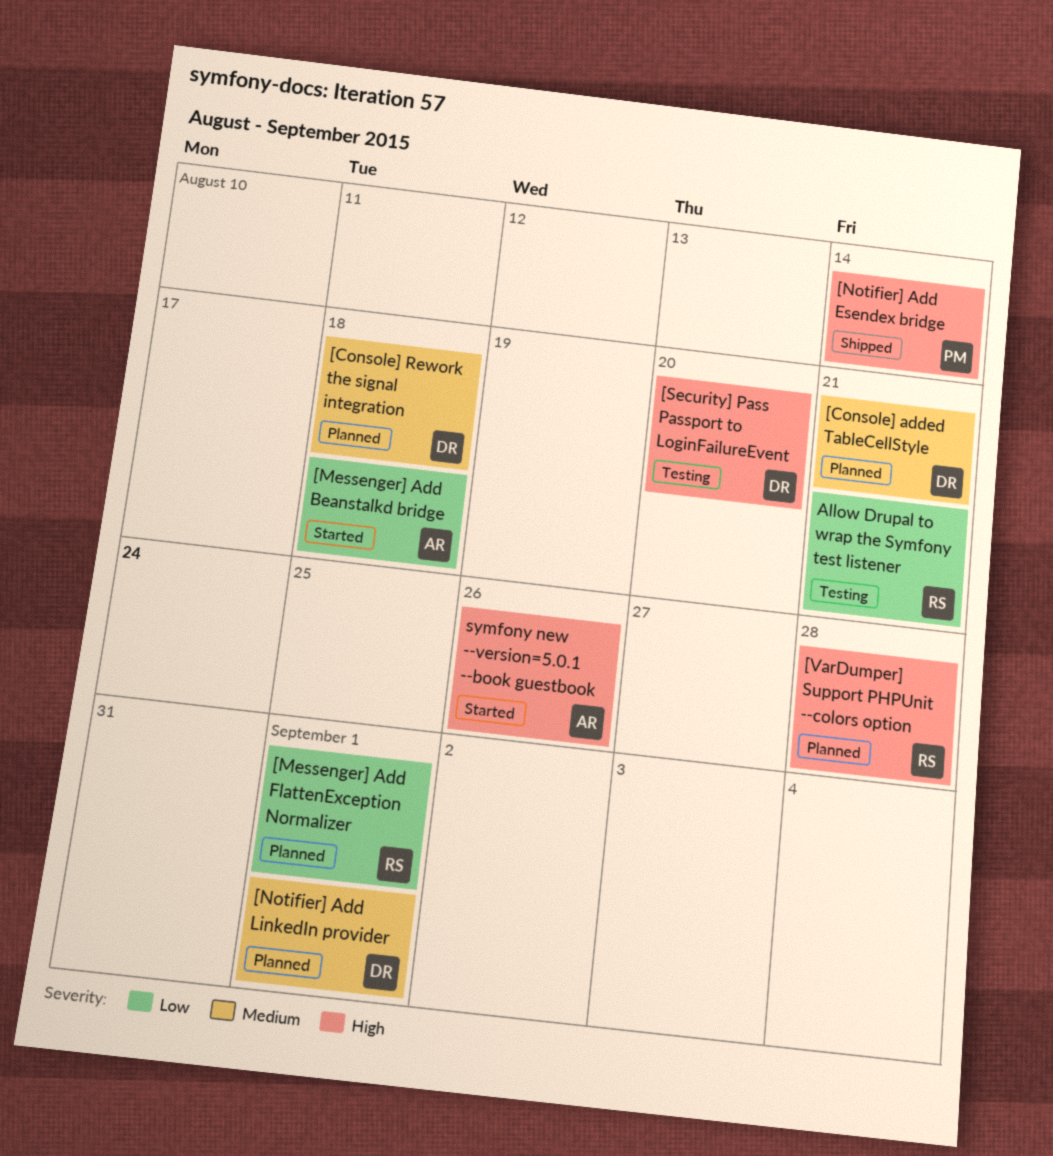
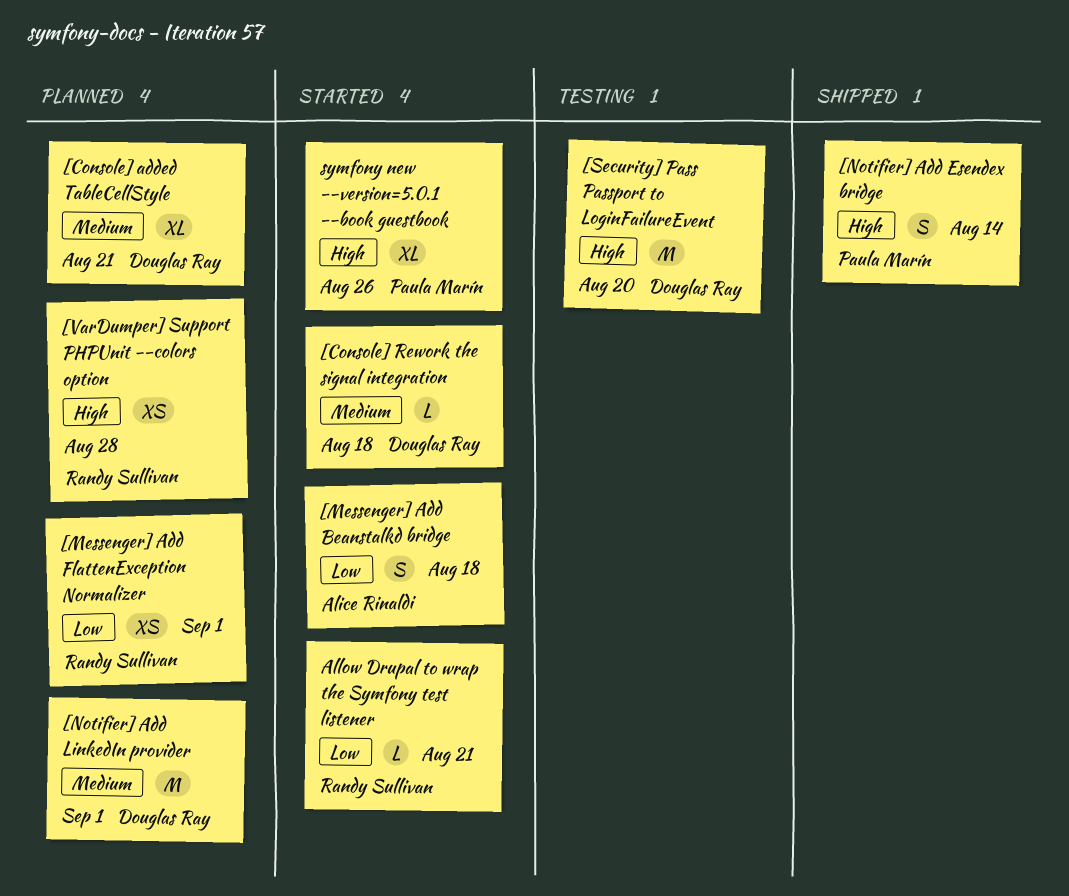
[Console] Rework the signal integration, status: Planned -> Started
Allow Drupal to wrap the Symfony test listener, status: Testing -> Started
symfony new --version=5.0.1 --book guestbook, owner: Alice Rinaldi -> Paula Marín

